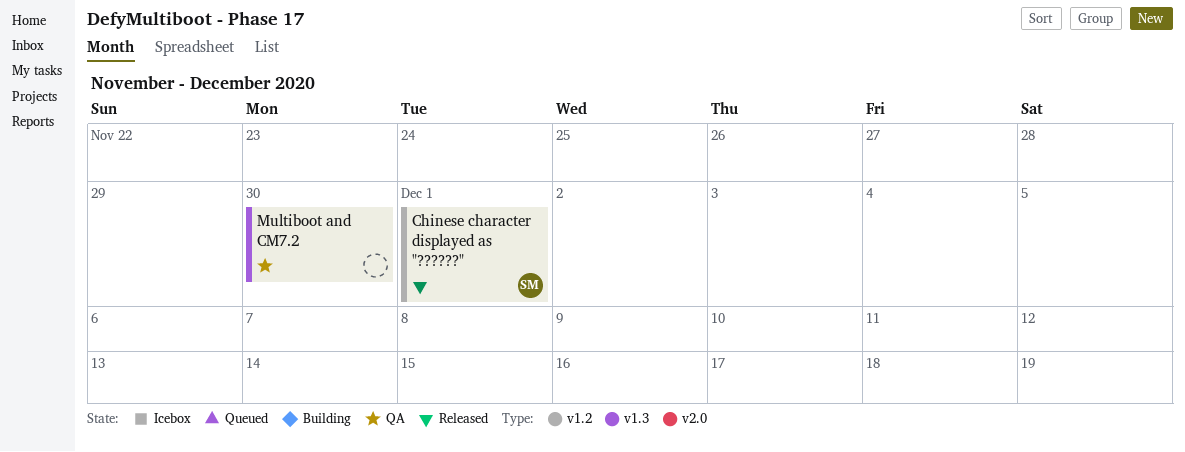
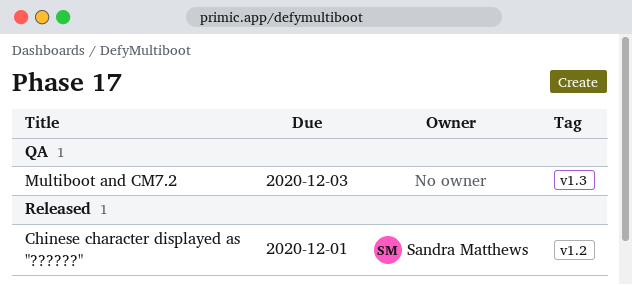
Multiboot and CM7.2, due: Nov 30 -> Dec 3

